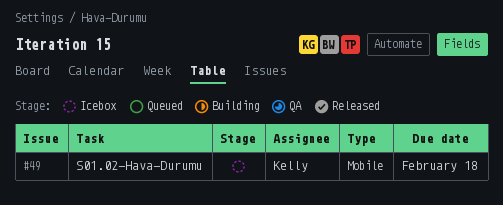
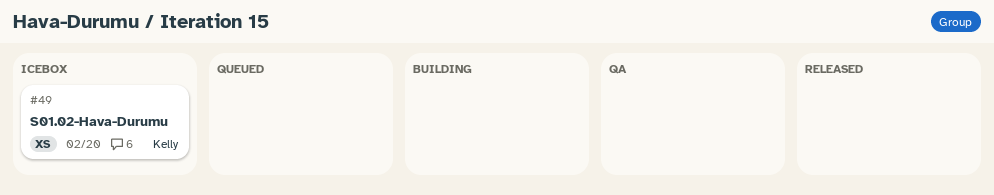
#49, due: Feb 18 -> Feb 20

